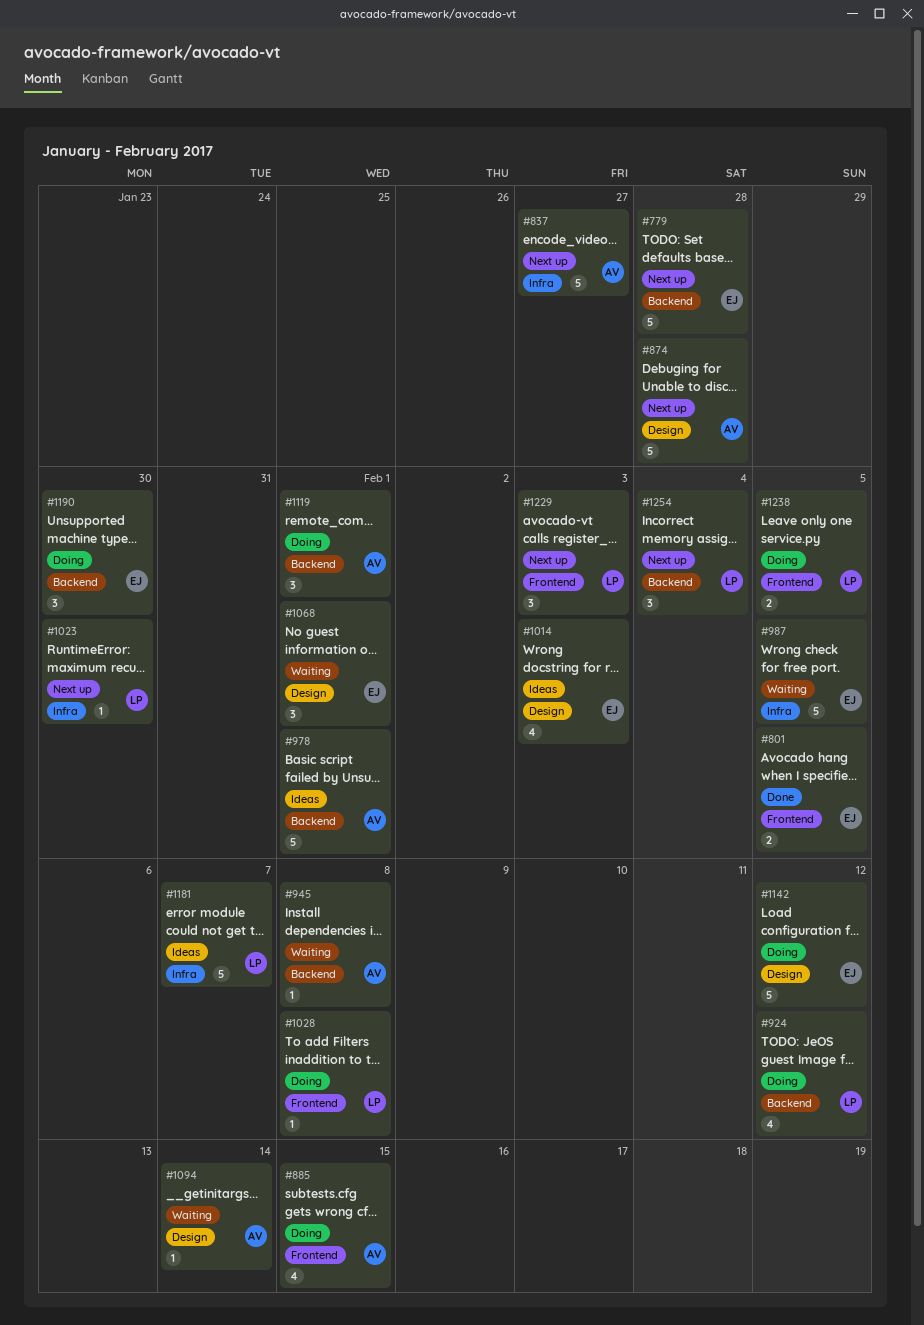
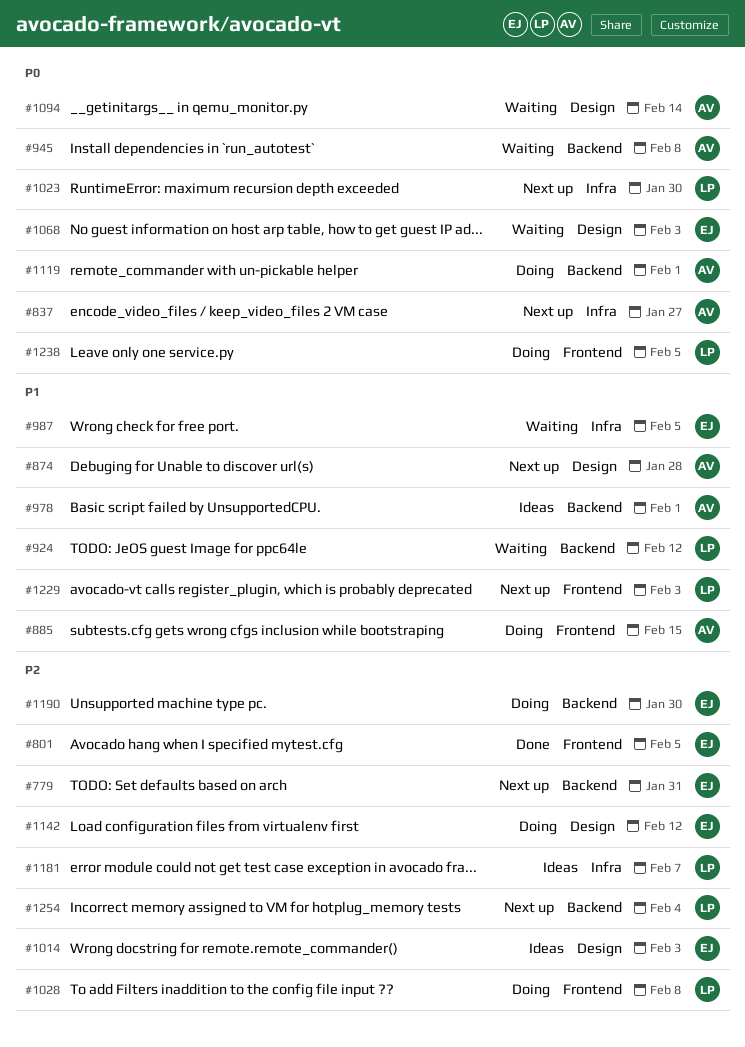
#779, due: Jan 28 -> Jan 31
#924, status: Doing -> Waiting
#1068, due: Feb 1 -> Feb 3

